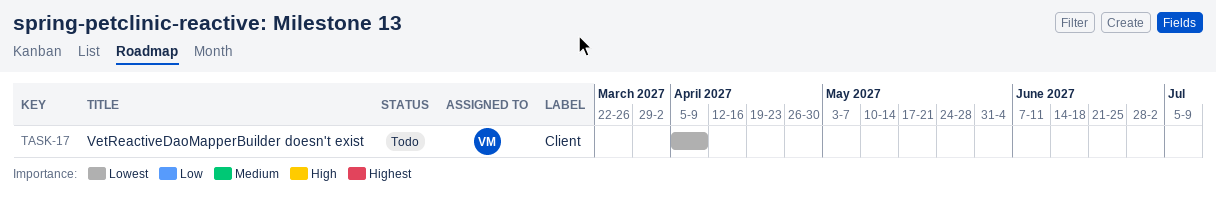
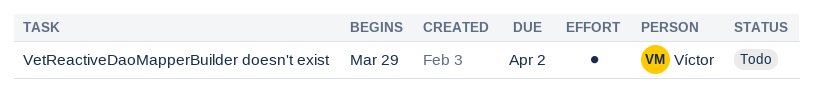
VetReactiveDaoMapperBuilder doesn't exist, start: Apr 5 -> Mar 29
VetReactiveDaoMapperBuilder doesn't exist, due: Apr 9 -> Apr 2

